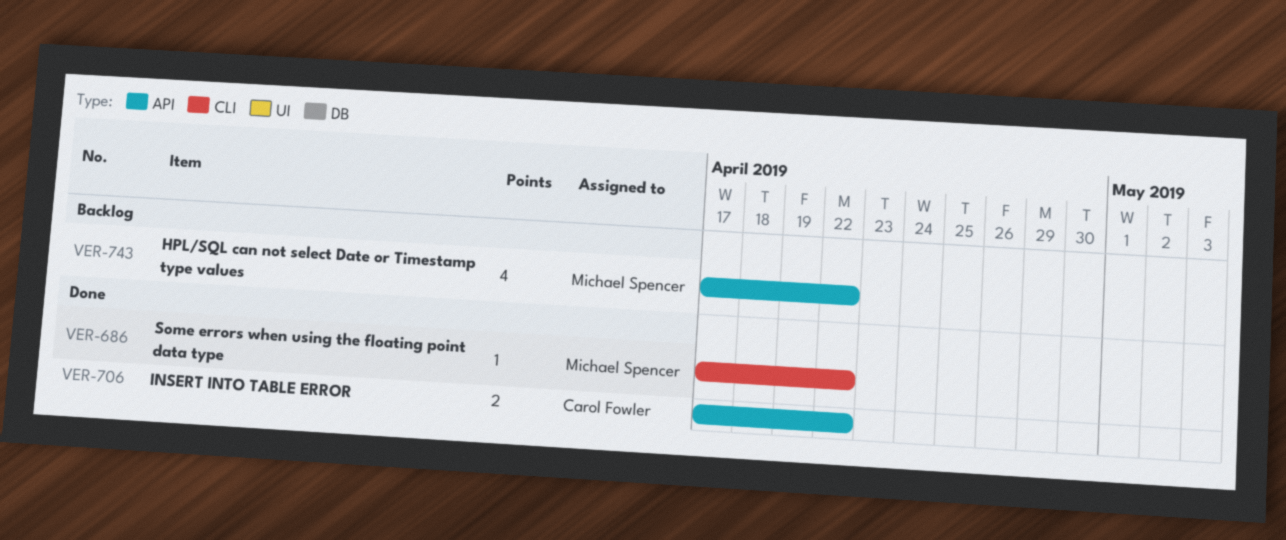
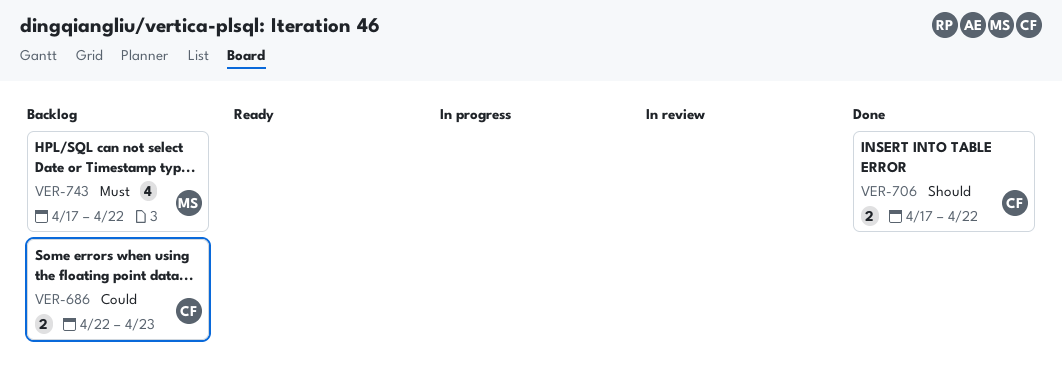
VER-686, status: Done -> Backlog
VER-686, owner: Michael Spencer -> Carol Fowler
VER-686, estimate: 1 -> 2
VER-686, start: Apr 17 -> Apr 22
VER-686, due: Apr 22 -> Apr 23

